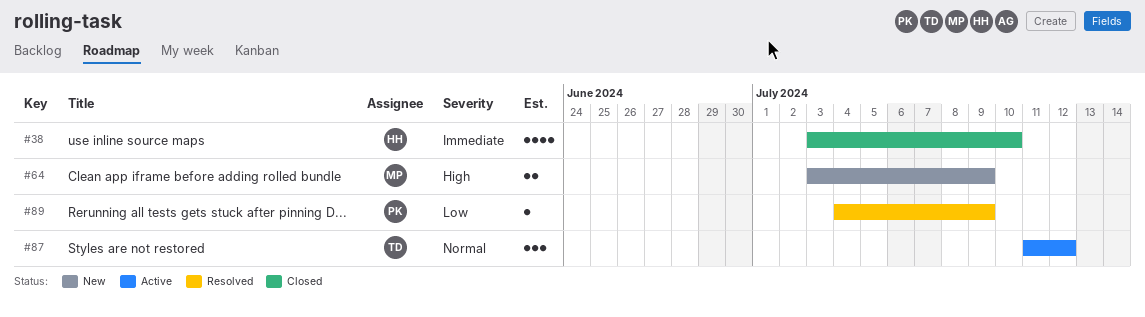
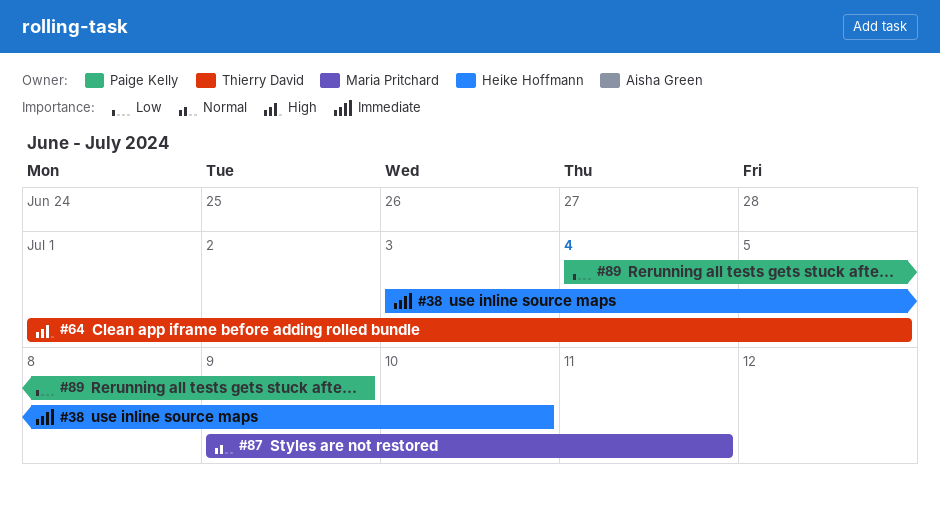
#64, owner: Maria Pritchard -> Thierry David
#64, start: Jul 3 -> Jul 1
#64, due: Jul 9 -> Jul 5
#87, owner: Thierry David -> Maria Pritchard
#87, start: Jul 11 -> Jul 9
#87, due: Jul 12 -> Jul 11

